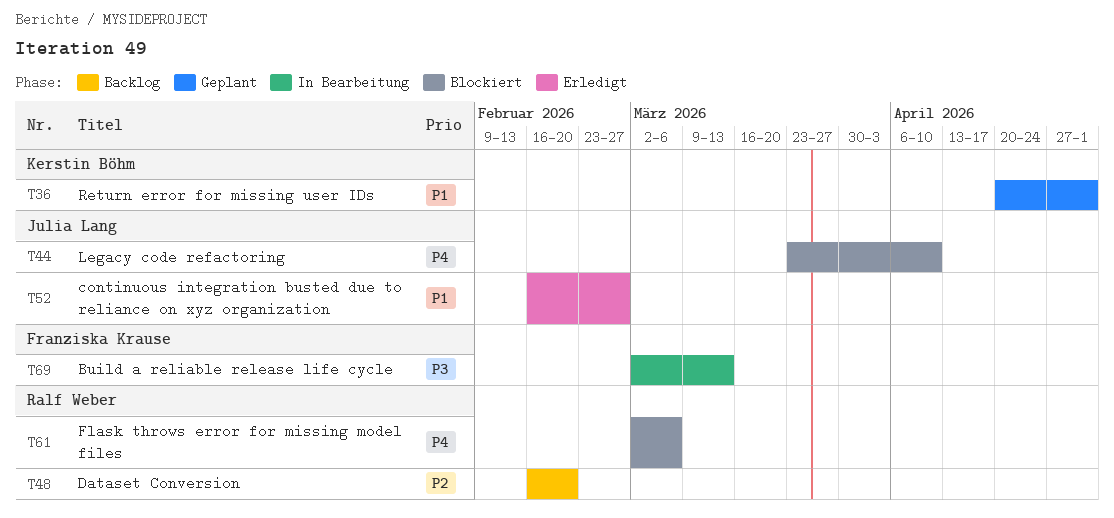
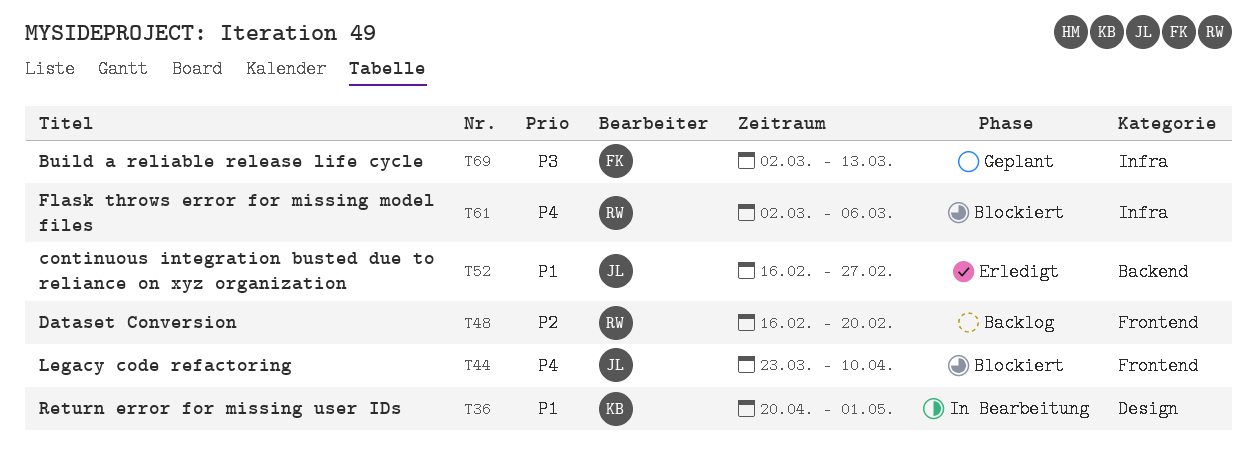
T36, status: Geplant -> In Bearbeitung
T69, status: In Bearbeitung -> Geplant

